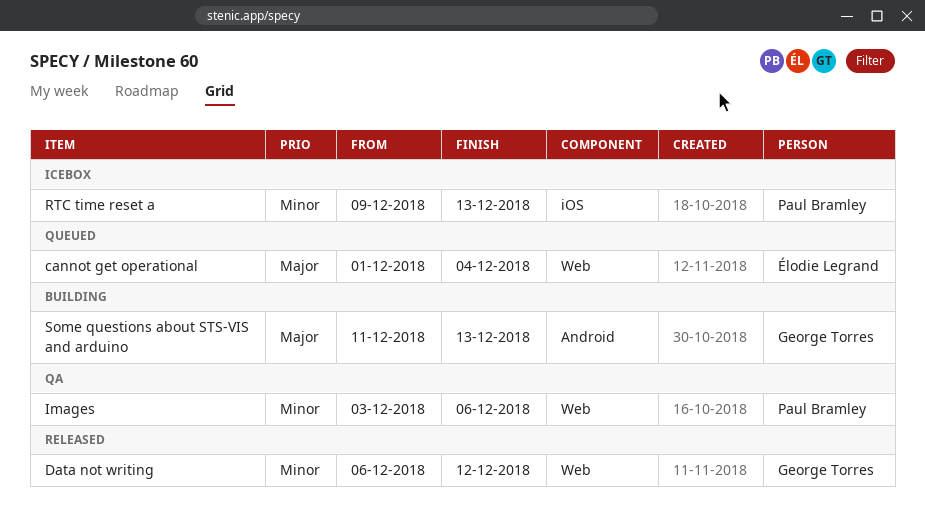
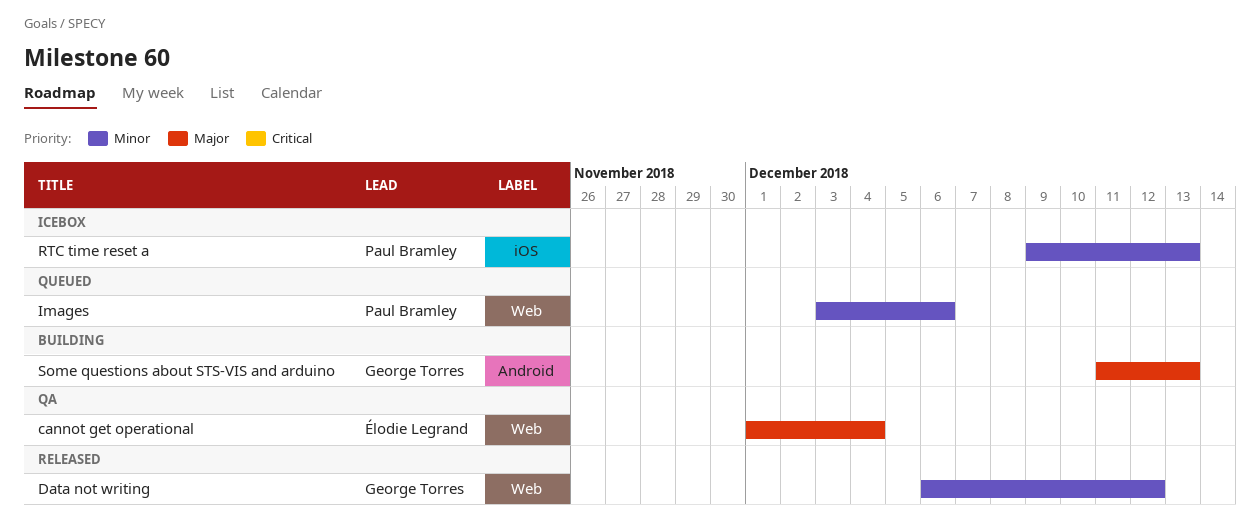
cannot get operational, status: Queued -> QA
Images, status: QA -> Queued

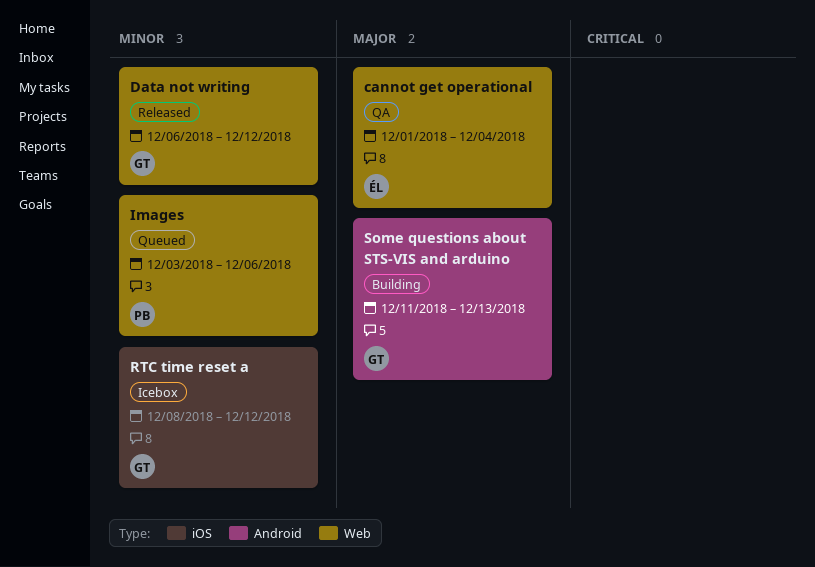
RTC time reset a, owner: Paul Bramley -> George Torres
RTC time reset a, start: Dec 9 -> Dec 8
RTC time reset a, due: Dec 13 -> Dec 12

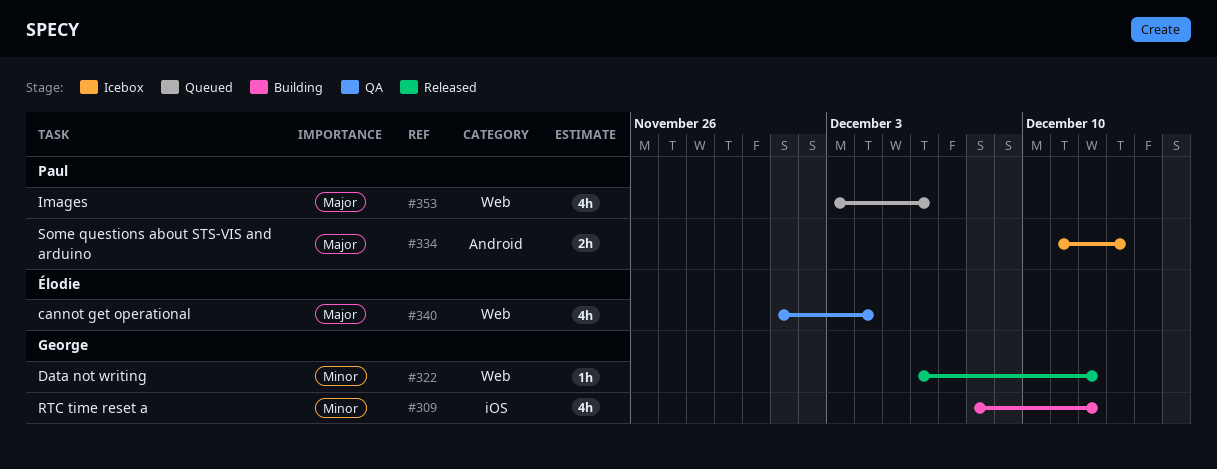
Images, priority: Minor -> Major
RTC time reset a, status: Icebox -> Building
Some questions about STS-VIS and arduino, status: Building -> Icebox
Some questions about STS-VIS and arduino, owner: George -> Paul

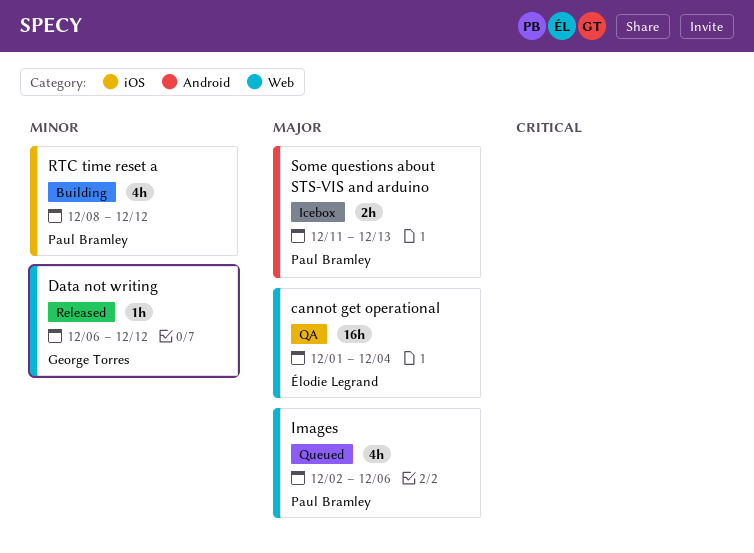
cannot get operational, estimate: 4h -> 16h
Images, start: Dec 3 -> Dec 2
RTC time reset a, owner: George Torres -> Paul Bramley

